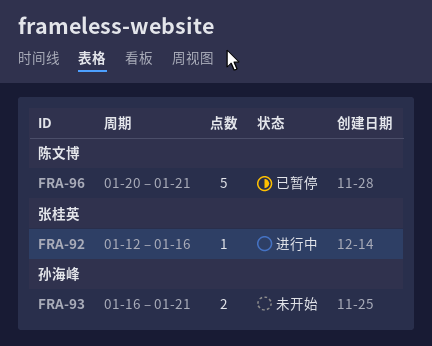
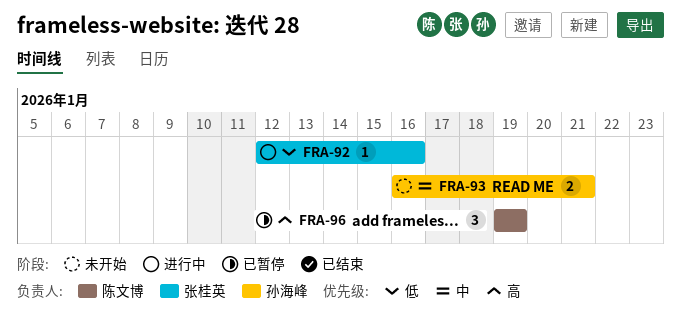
FRA-96, estimate: 5 -> 3
FRA-96, start: Jan 20 -> Jan 19
FRA-96, due: Jan 21 -> Jan 19

